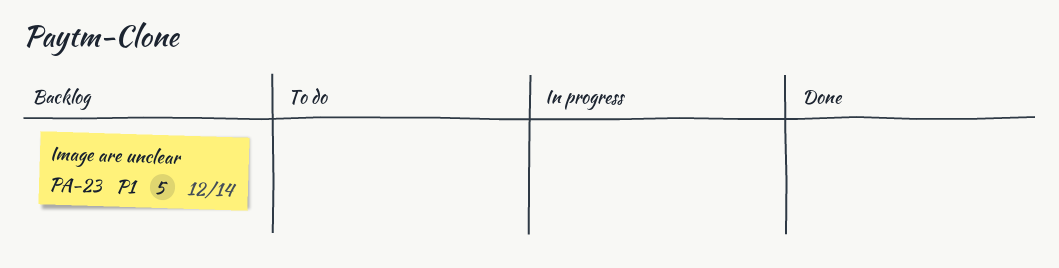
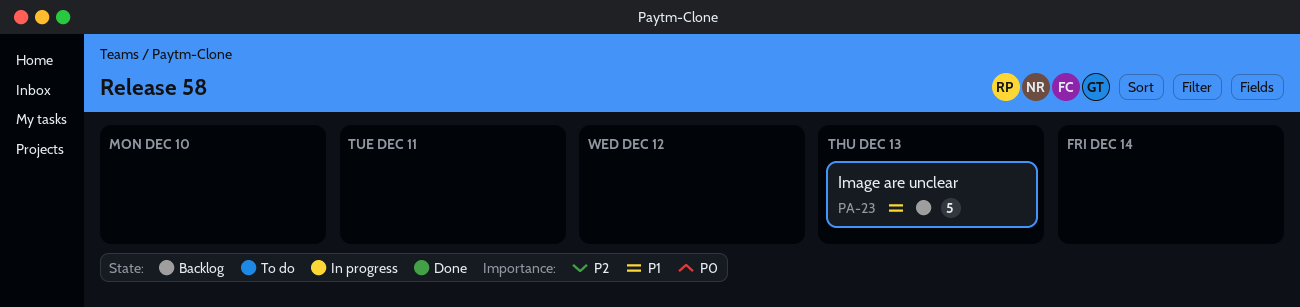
PA-23, due: Dec 14 -> Dec 13

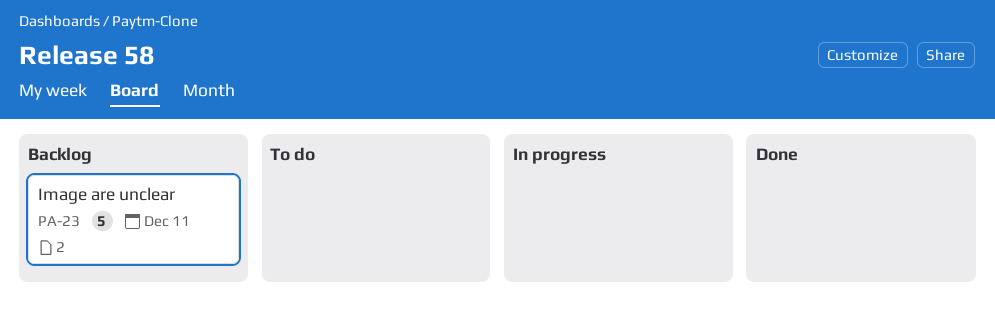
PA-23, due: Dec 13 -> Dec 11

